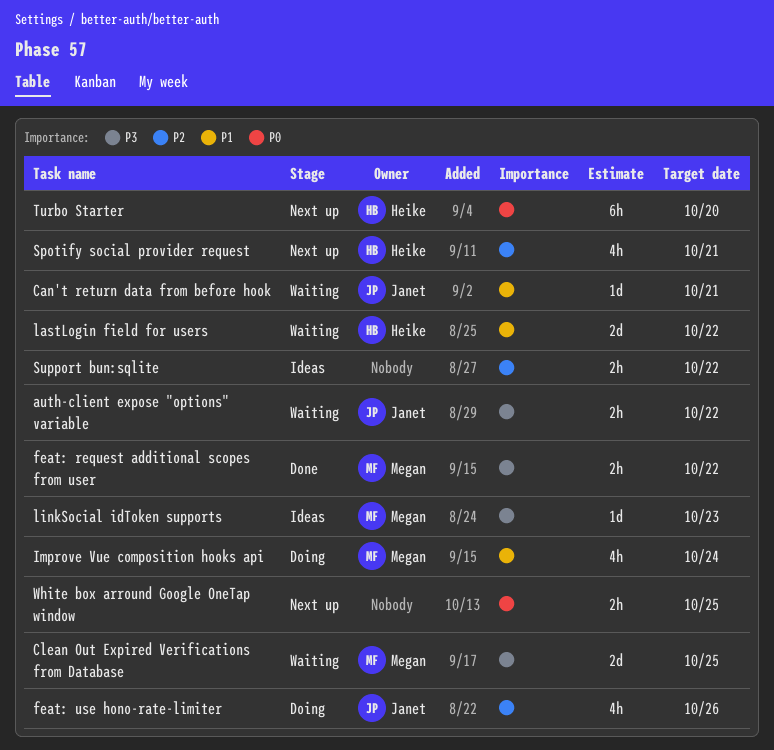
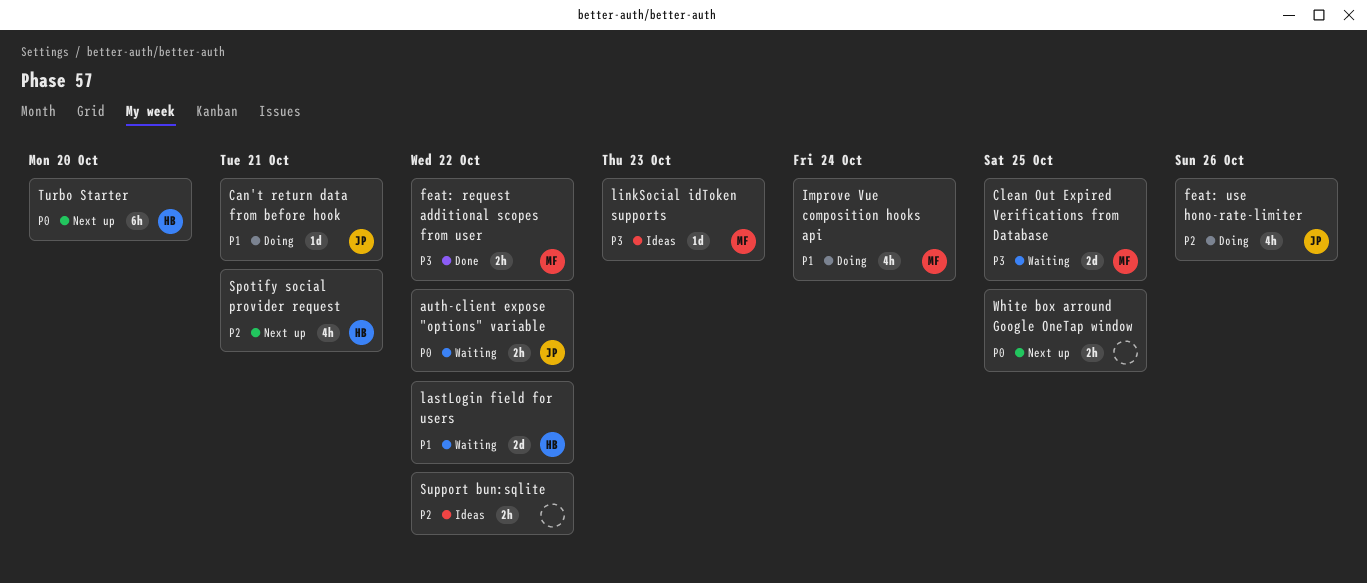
auth-client expose "options" variable, priority: P3 -> P0
Can't return data from before hook, status: Waiting -> Doing

